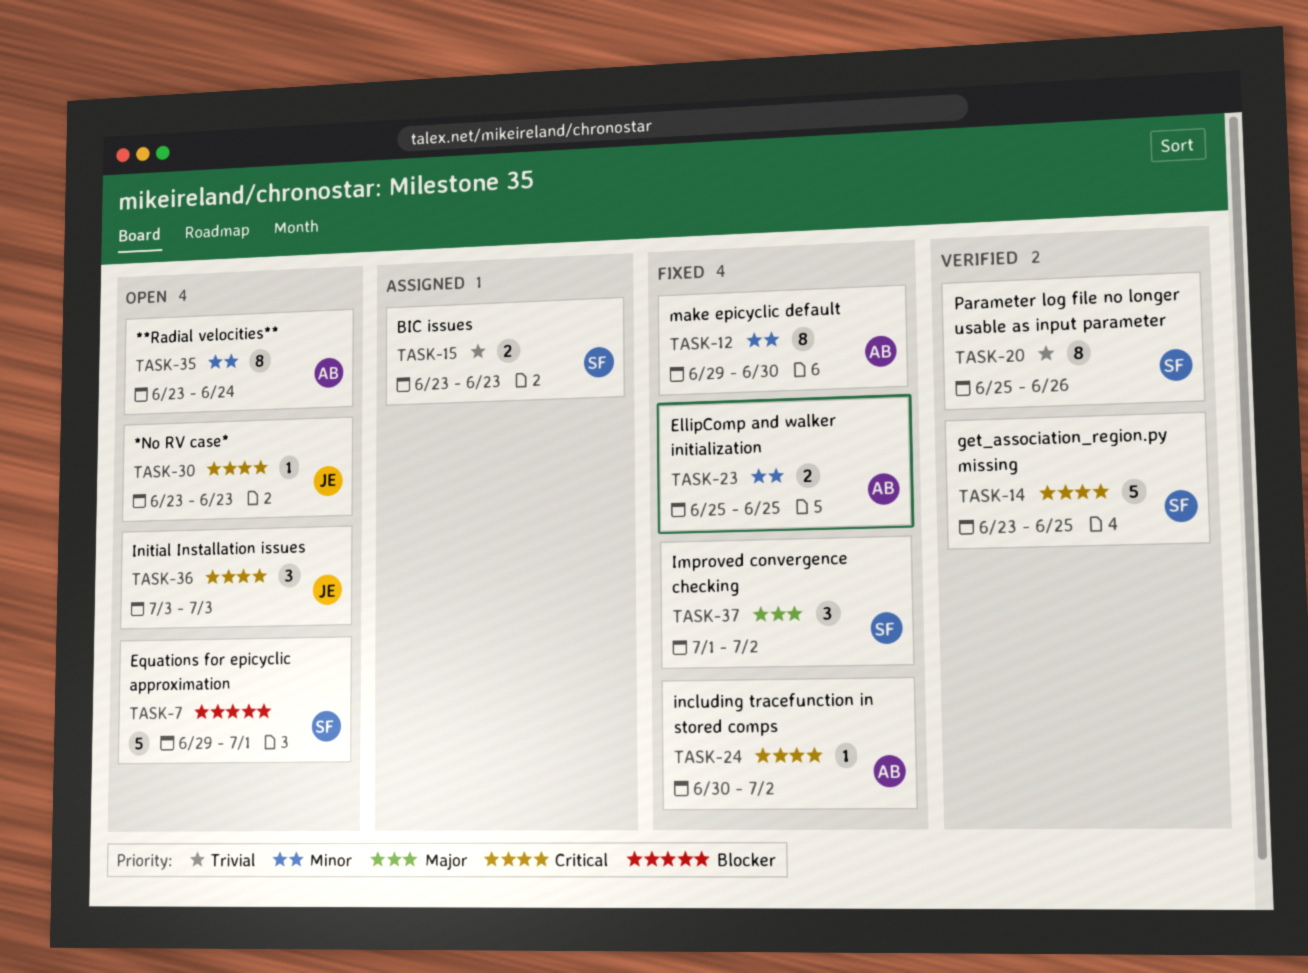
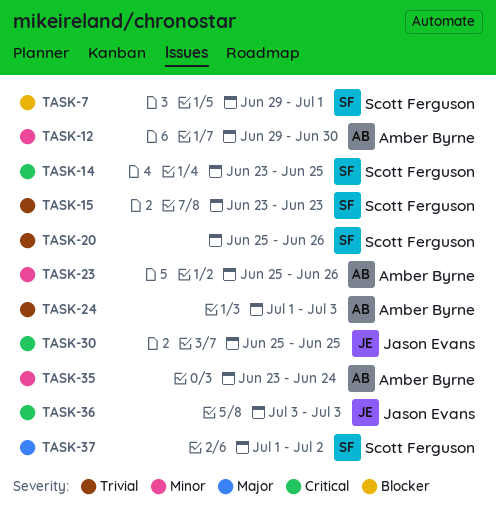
TASK-23, due: Jun 25 -> Jun 26
TASK-24, priority: Critical -> Trivial
TASK-24, start: Jun 30 -> Jul 1
TASK-24, due: Jul 2 -> Jul 3
TASK-30, start: Jun 23 -> Jun 25
TASK-30, due: Jun 23 -> Jun 25

